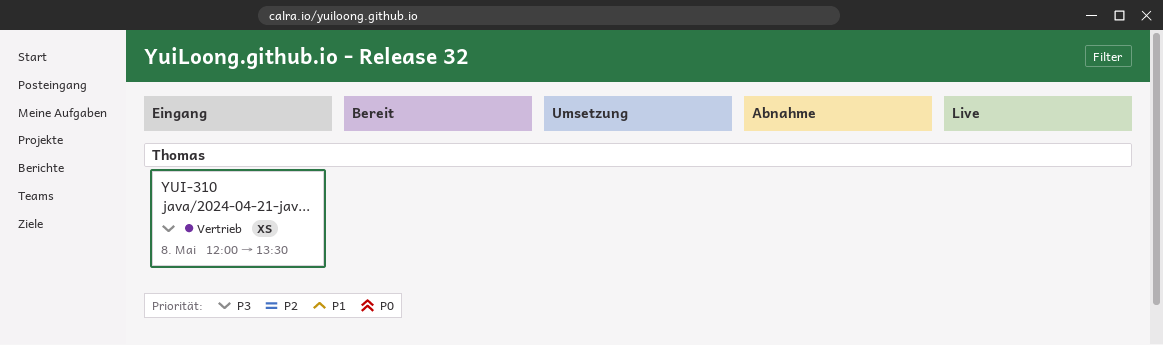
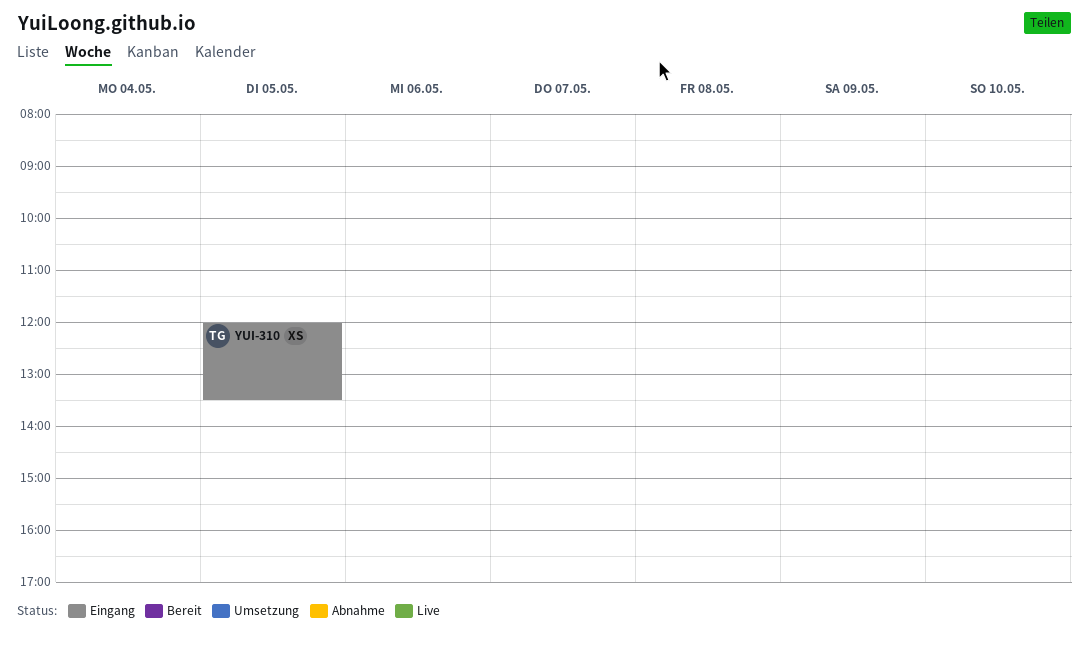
YUI-310, day: May 8 -> May 5

